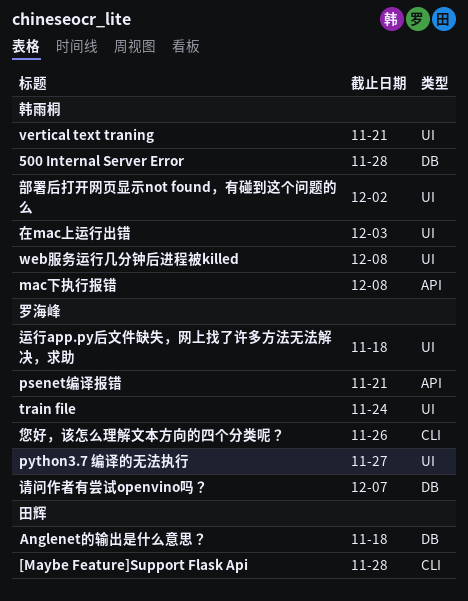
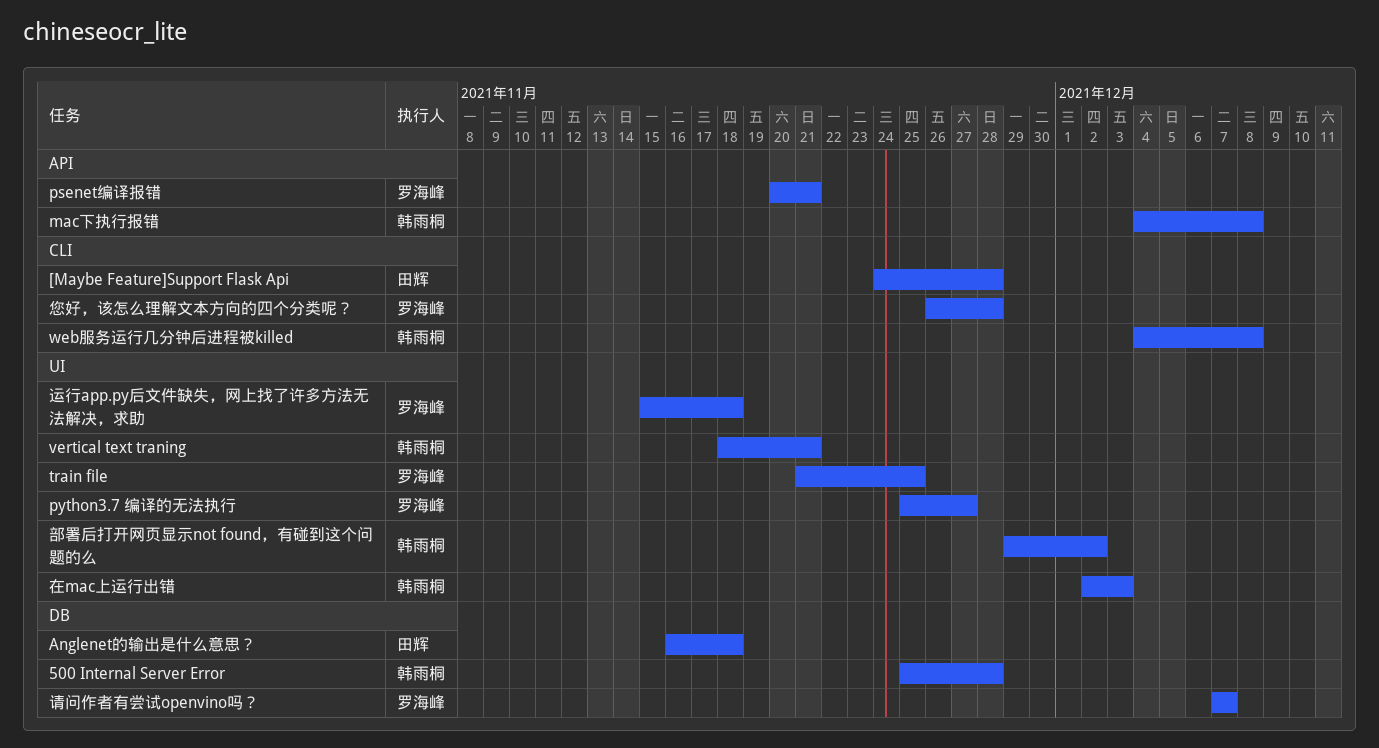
train file, due: Nov 24 -> Nov 25
web服务运行几分钟后进程被killed, label: UI -> CLI
您好，该怎么理解文本方向的四个分类呢？, due: Nov 26 -> Nov 28

